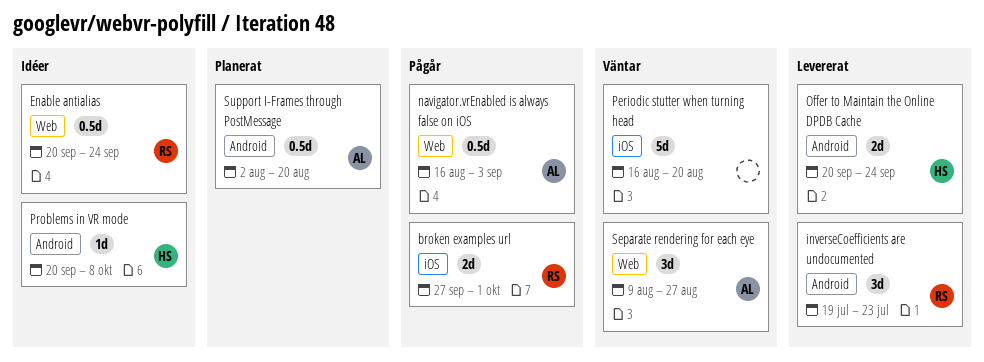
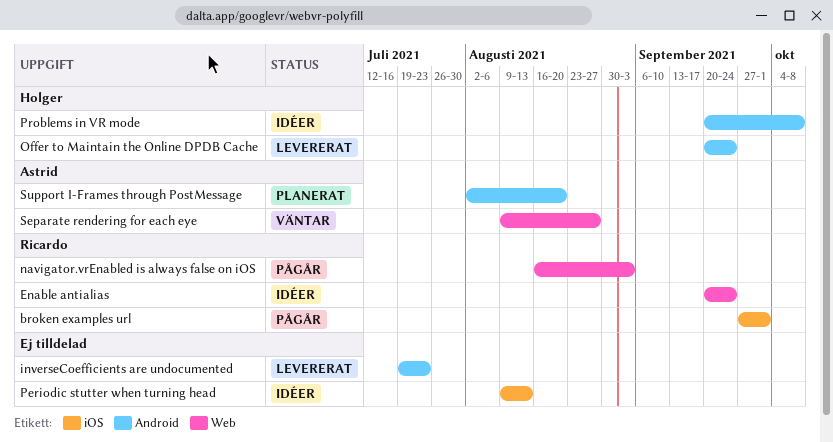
inverseCoefficients are undocumented, owner: Ricardo -> none
navigator.vrEnabled is always false on iOS, owner: Astrid -> Ricardo
Periodic stutter when turning head, status: Väntar -> Idéer
Periodic stutter when turning head, start: Aug 16 -> Aug 9
Periodic stutter when turning head, due: Aug 20 -> Aug 13

